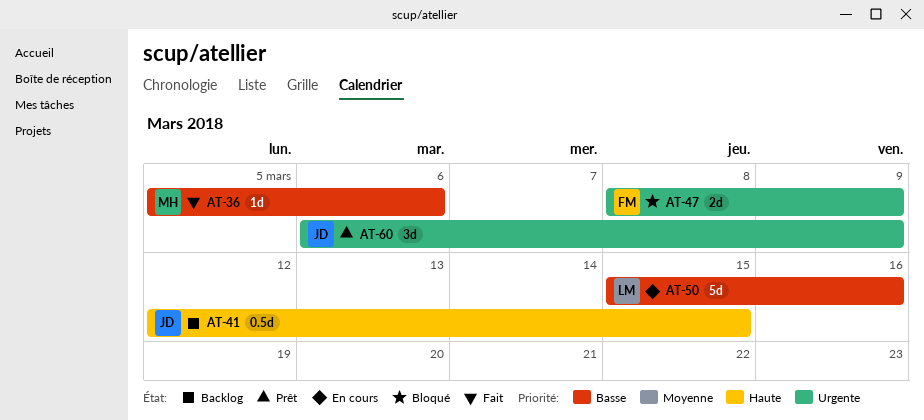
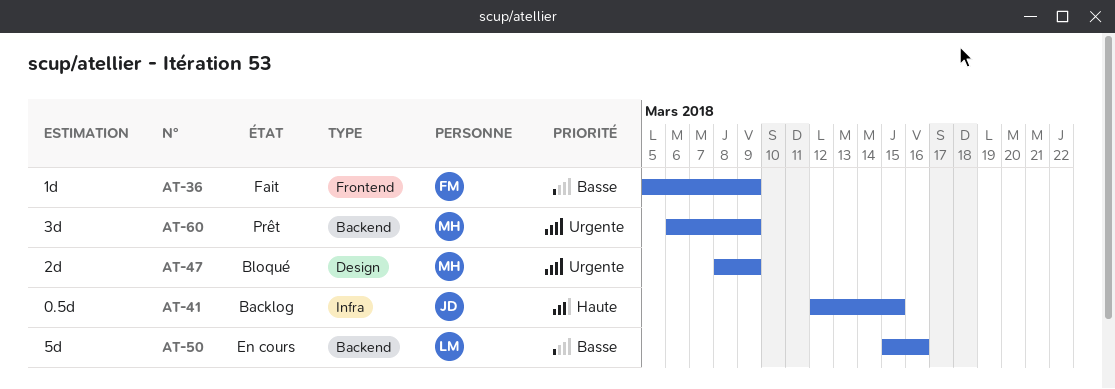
AT-36, owner: MH -> FM
AT-36, due: Mar 6 -> Mar 9
AT-47, owner: FM -> MH
AT-60, owner: JD -> MH

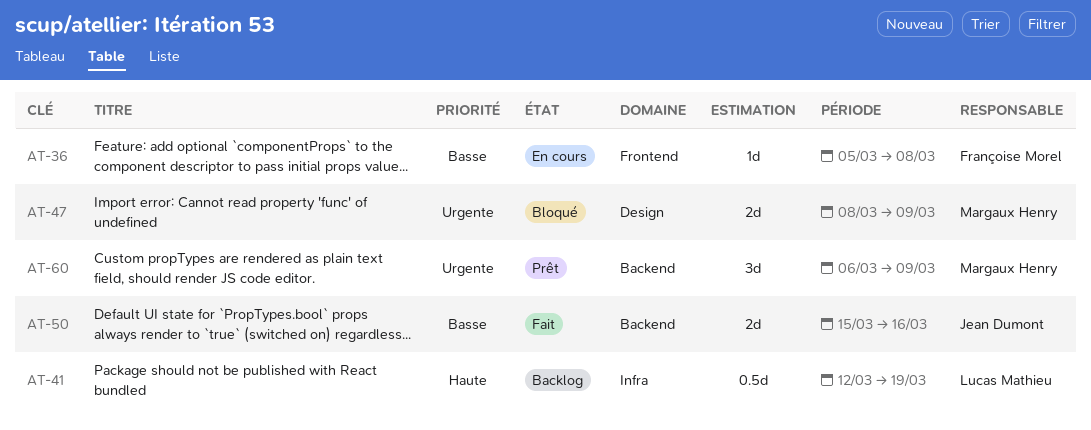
AT-36, status: Fait -> En cours
AT-36, due: Mar 9 -> Mar 8
AT-41, owner: Jean Dumont -> Lucas Mathieu
AT-41, due: Mar 15 -> Mar 19
AT-50, status: En cours -> Fait
AT-50, owner: Lucas Mathieu -> Jean Dumont
AT-50, estimate: 5d -> 2d

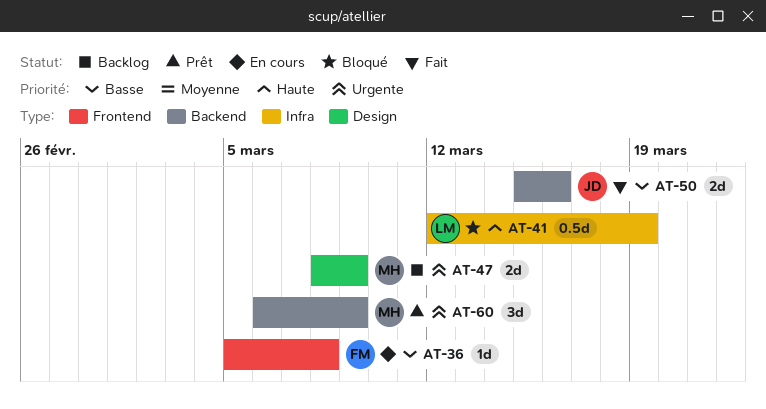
AT-41, status: Backlog -> Bloqué
AT-47, status: Bloqué -> Backlog

